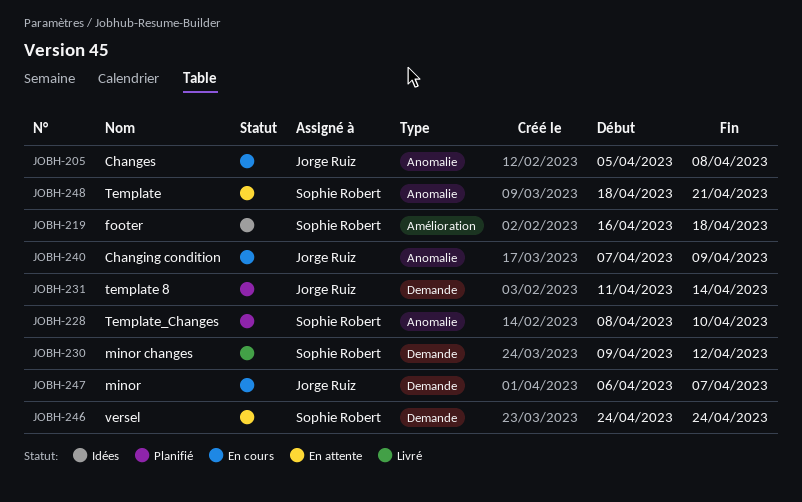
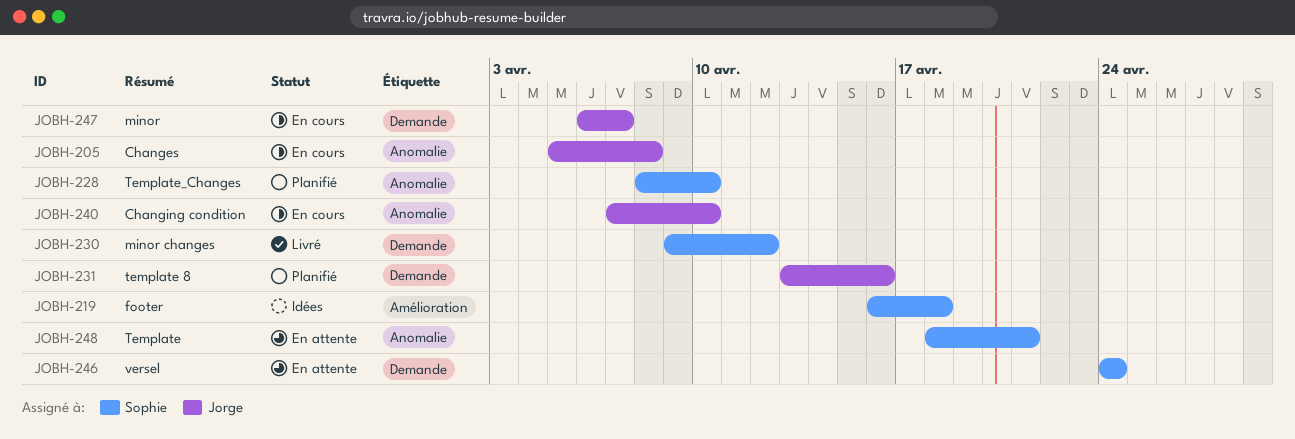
JOBH-231, start: Apr 11 -> Apr 13
JOBH-231, due: Apr 14 -> Apr 16
JOBH-240, due: Apr 9 -> Apr 10

